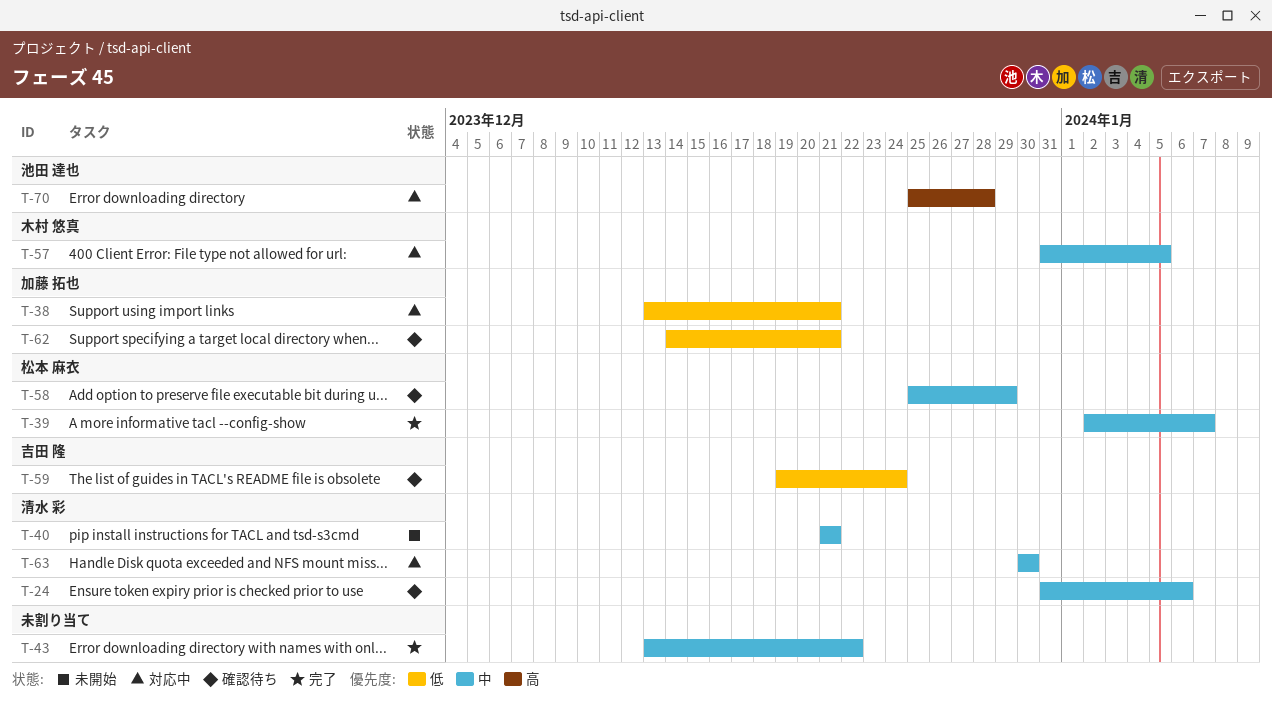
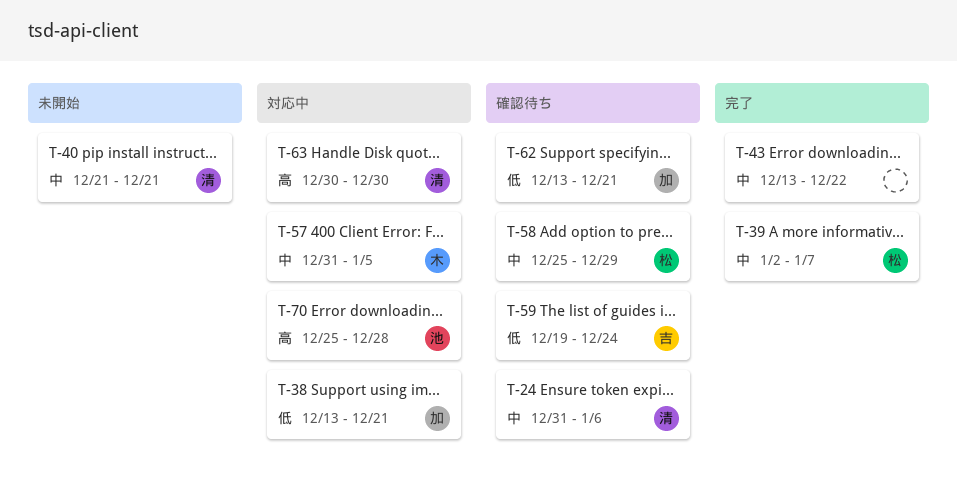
T-62, start: Dec 14 -> Dec 13
T-63, priority: 中 -> 高

